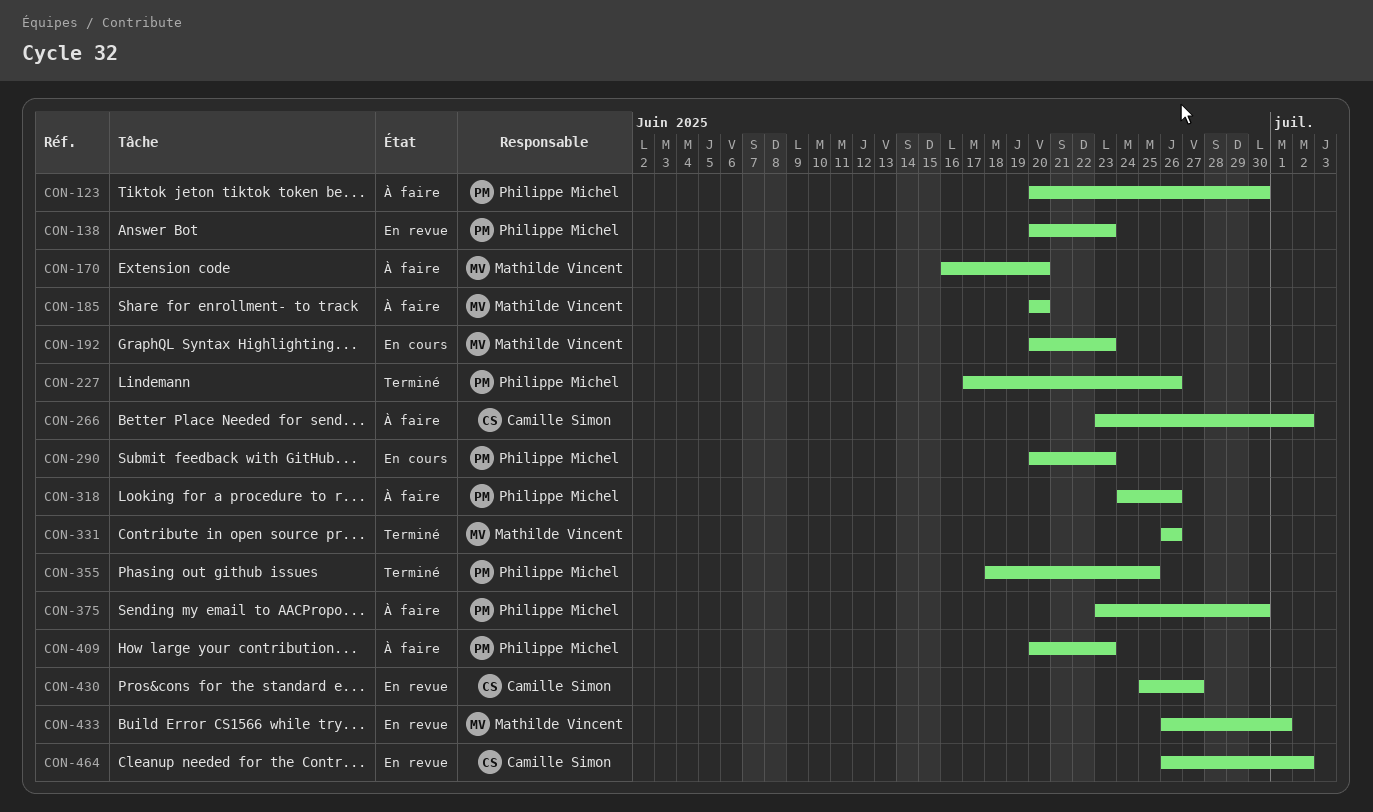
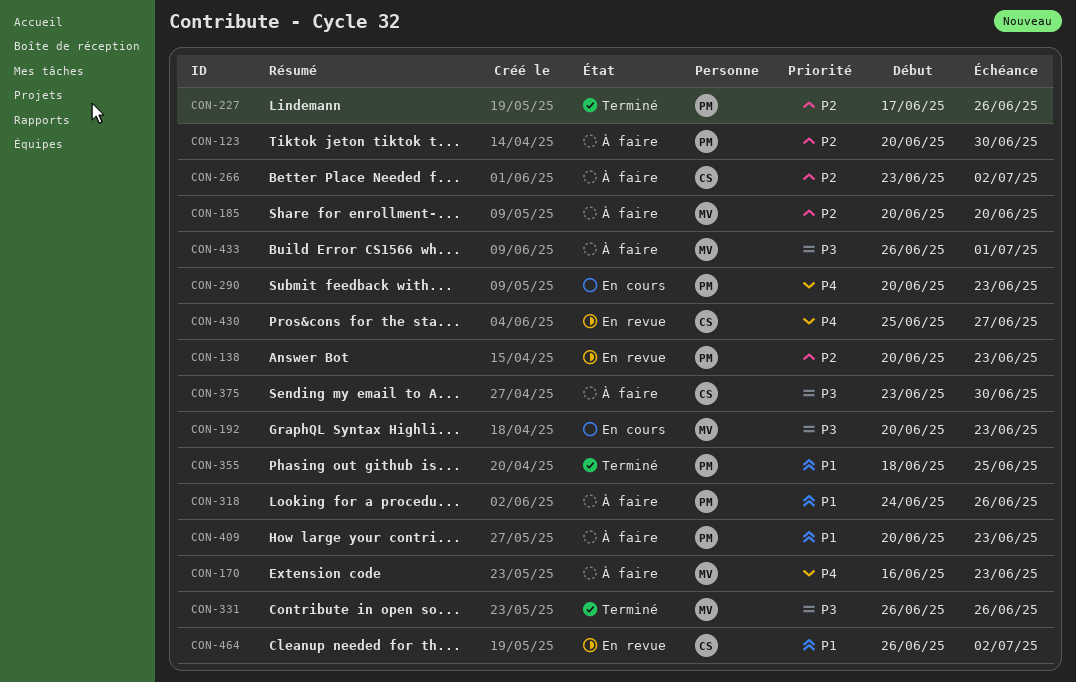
CON-170, due: Jun 20 -> Jun 23
CON-375, owner: Philippe Michel -> Camille Simon
CON-433, status: En revue -> À faire

